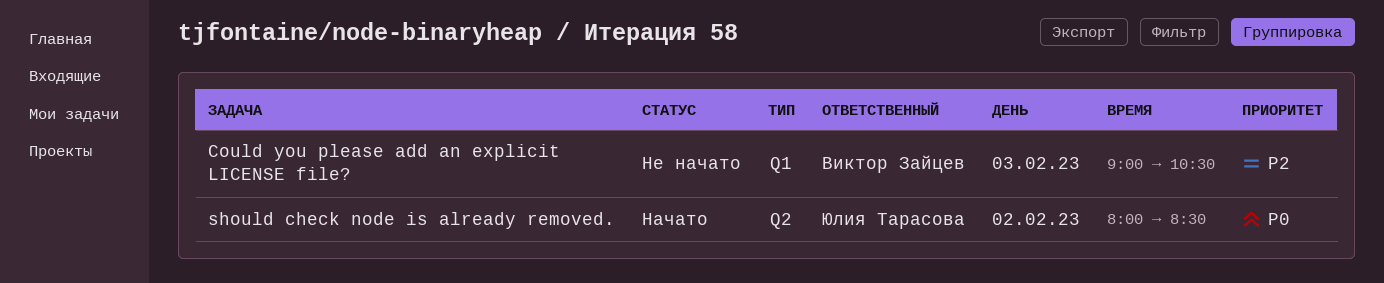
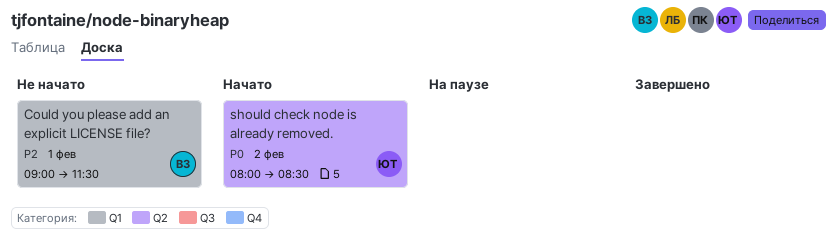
Could you please add an explicit LICENSE file?, day: Feb 3 -> Feb 1
Could you please add an explicit LICENSE file?, ends: 10:30 -> 11:30

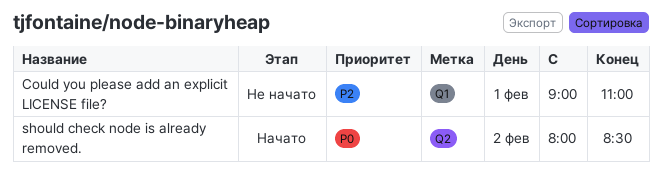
Could you please add an explicit LICENSE file?, ends: 11:30 -> 11:00

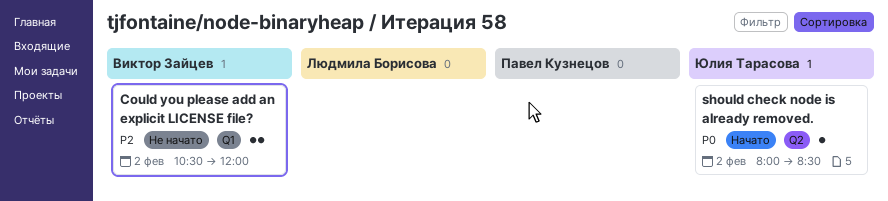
Could you please add an explicit LICENSE file?, day: Feb 1 -> Feb 2
Could you please add an explicit LICENSE file?, begins: 09:00 -> 10:30
Could you please add an explicit LICENSE file?, ends: 11:00 -> 12:00

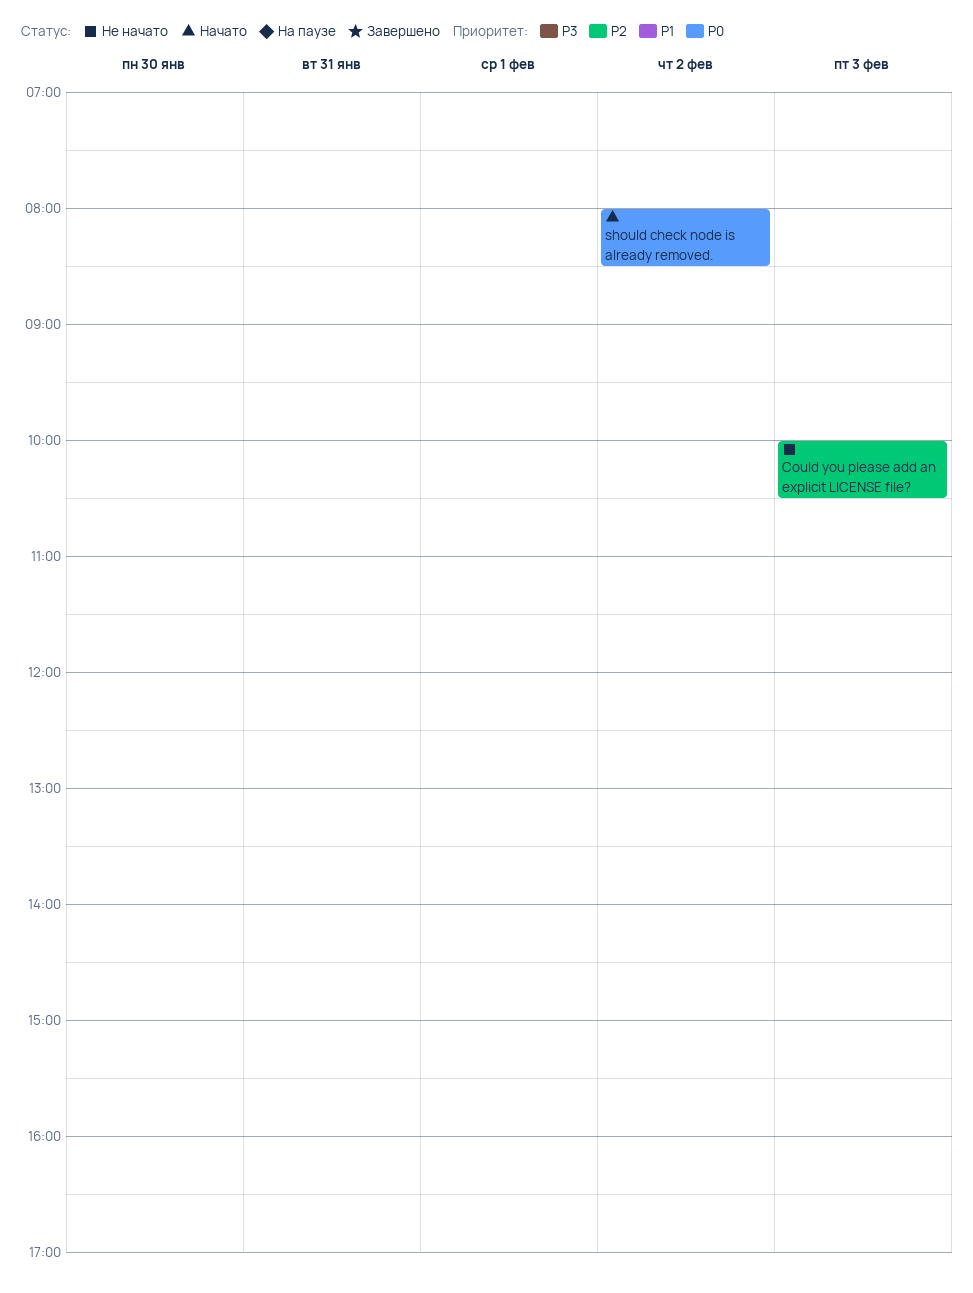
Could you please add an explicit LICENSE file?, day: Feb 2 -> Feb 3
Could you please add an explicit LICENSE file?, begins: 10:30 -> 10:00
Could you please add an explicit LICENSE file?, ends: 12:00 -> 10:30

